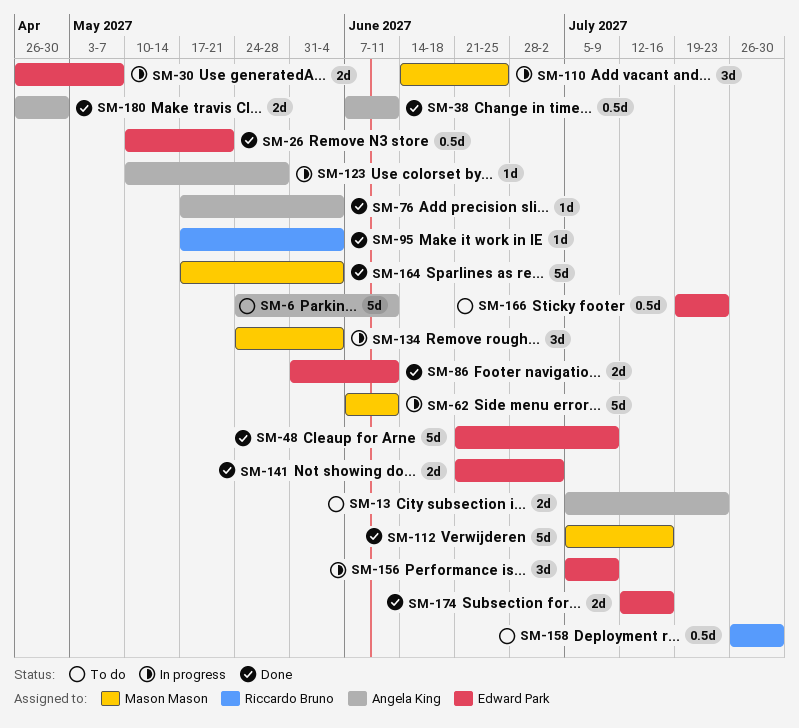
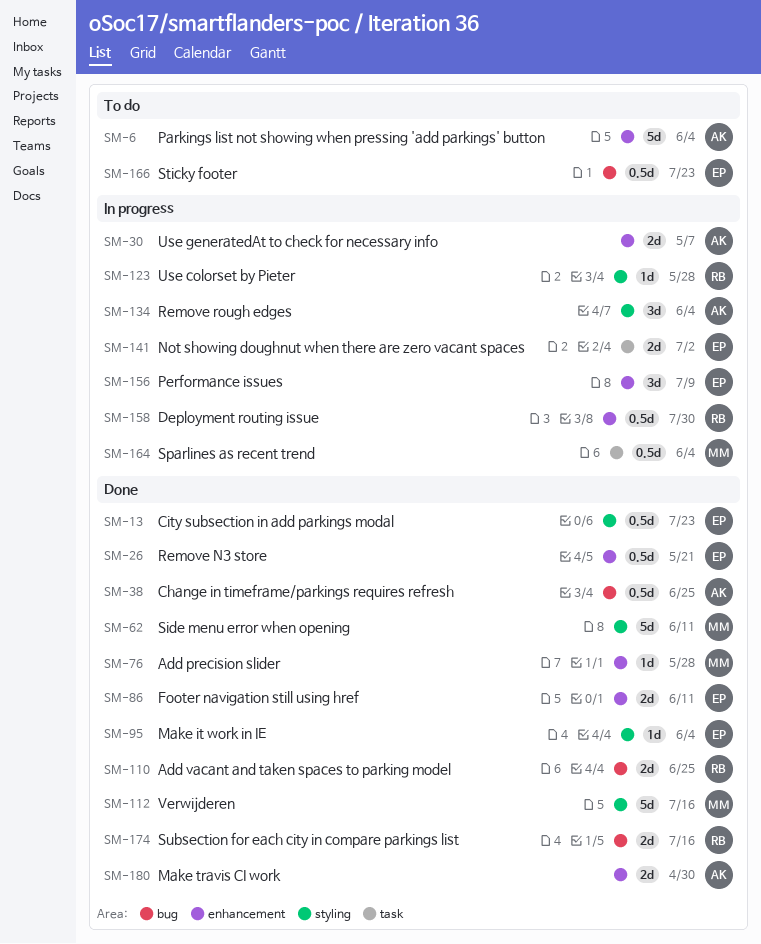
SM-6, due: Jun 11 -> Jun 4
SM-13, status: To do -> Done
SM-13, owner: Angela King -> Edward Park
SM-13, estimate: 2d -> 0.5d
SM-30, owner: Edward Park -> Angela King
SM-38, due: Jun 11 -> Jun 25
SM-48: present -> none
SM-62, status: In progress -> Done
SM-76, owner: Angela King -> Mason Mason
SM-76, due: Jun 4 -> May 28
SM-95, owner: Riccardo Bruno -> Edward Park
SM-110, status: In progress -> Done
SM-110, owner: Mason Mason -> Riccardo Bruno
SM-110, estimate: 3d -> 2d
SM-123, owner: Angela King -> Riccardo Bruno
SM-134, owner: Mason Mason -> Angela King
SM-141, status: Done -> In progress
SM-158, status: To do -> In progress
SM-164, status: Done -> In progress
SM-164, estimate: 5d -> 0.5d
SM-174, owner: Edward Park -> Riccardo Bruno

